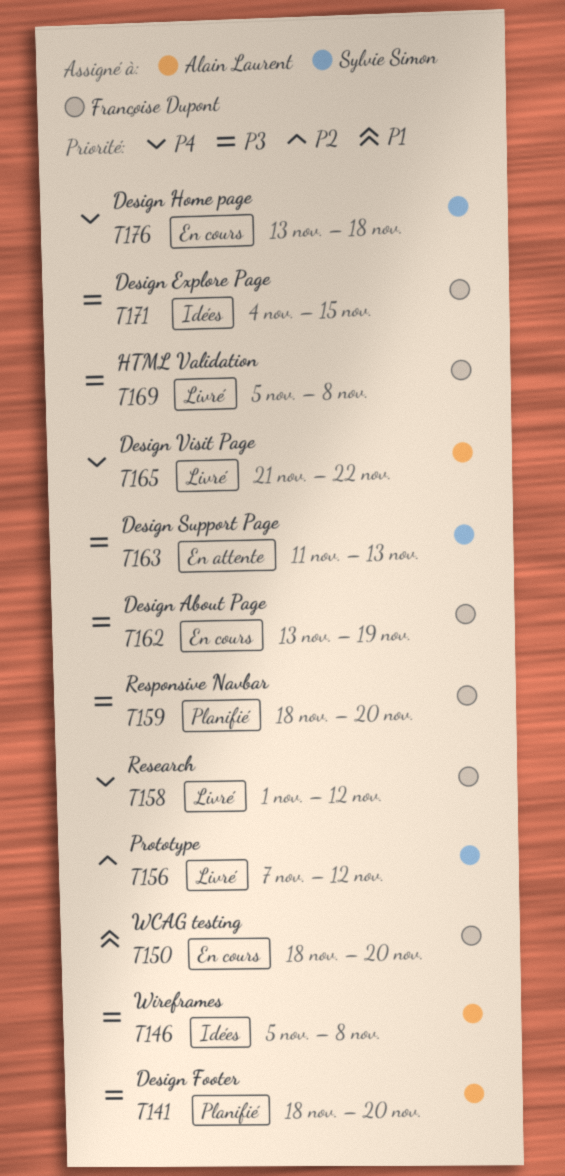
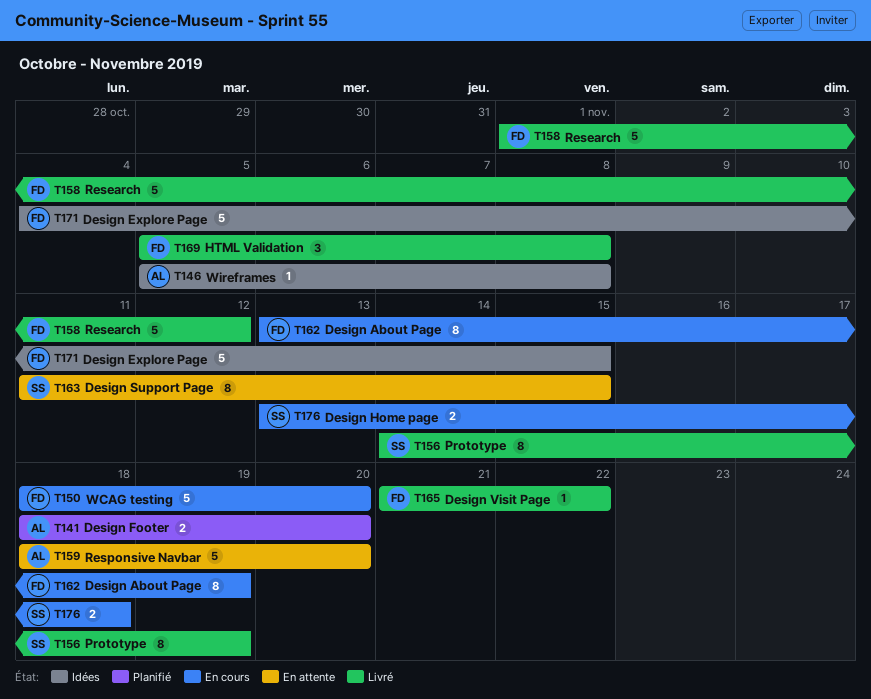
T156, start: Nov 7 -> Nov 14
T156, due: Nov 12 -> Nov 19
T159, status: Planifié -> En attente
T159, owner: Françoise Dupont -> Alain Laurent
T163, due: Nov 13 -> Nov 15
T165, owner: Alain Laurent -> Françoise Dupont

